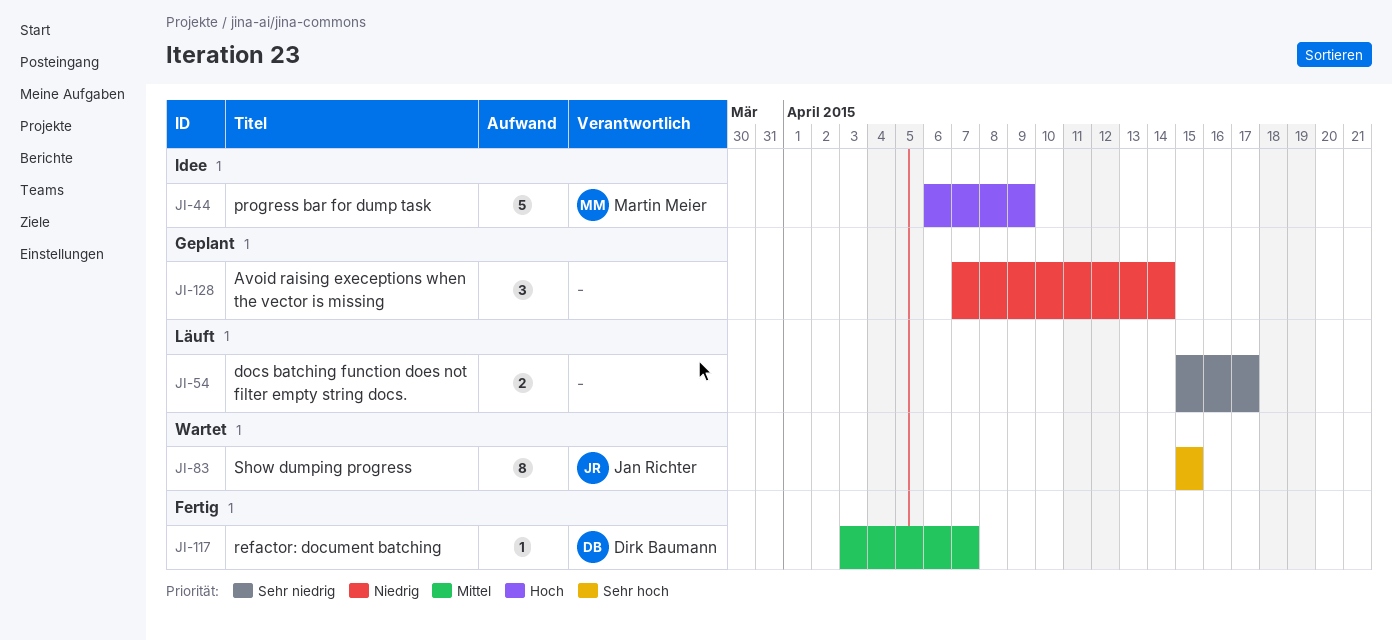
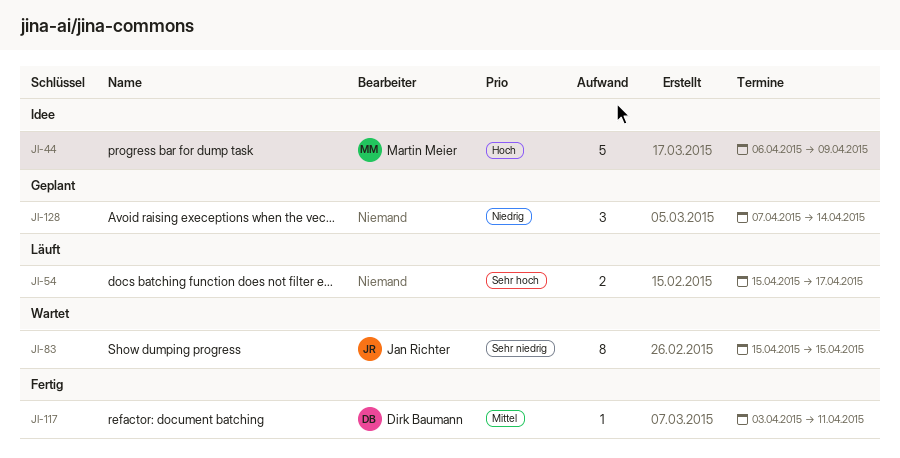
JI-54, priority: Sehr niedrig -> Sehr hoch
JI-83, priority: Sehr hoch -> Sehr niedrig
JI-117, due: Apr 7 -> Apr 11

